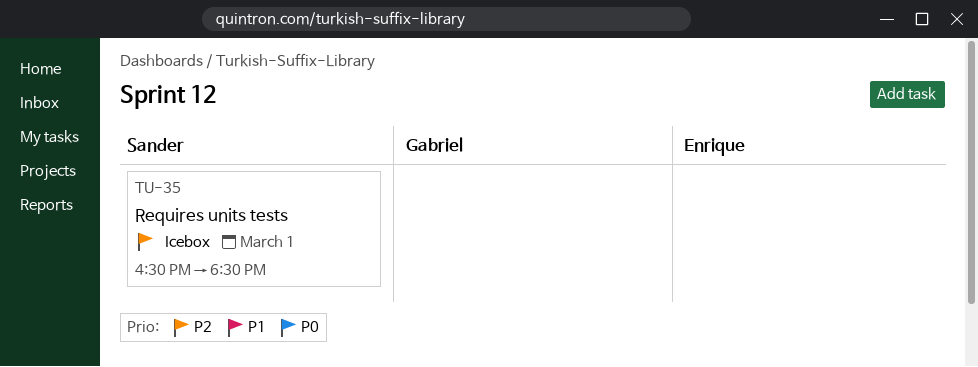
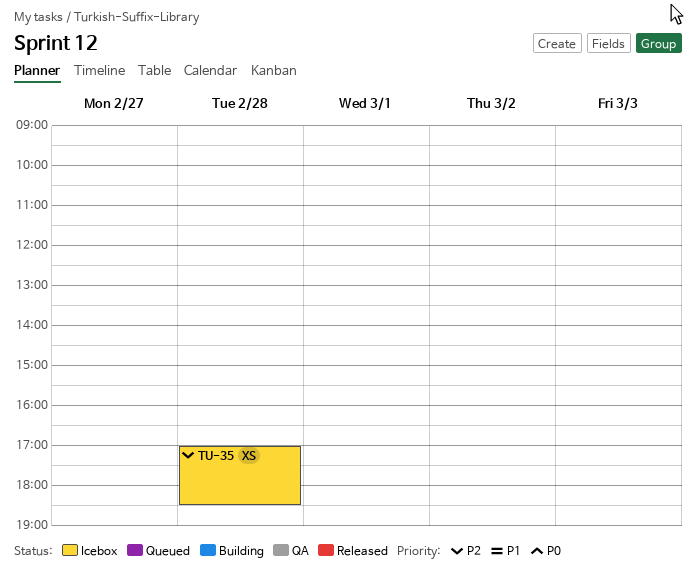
TU-35, day: Mar 1 -> Feb 28
TU-35, begins: 16:30 -> 17:00

